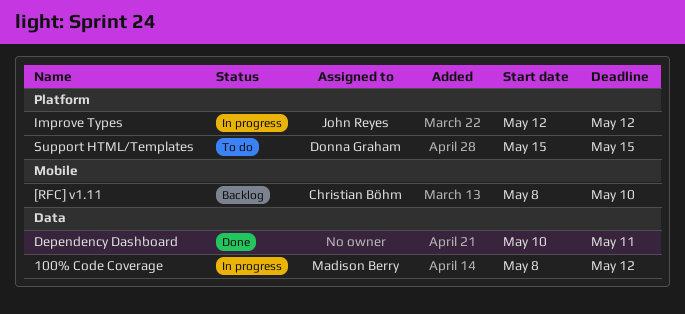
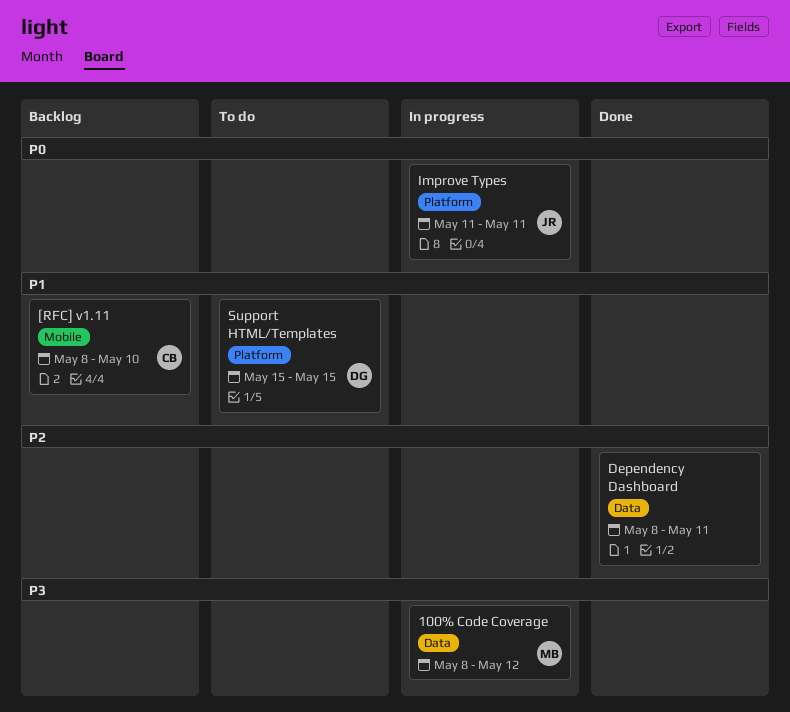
Dependency Dashboard, start: May 10 -> May 8
Improve Types, start: May 12 -> May 11
Improve Types, due: May 12 -> May 11

